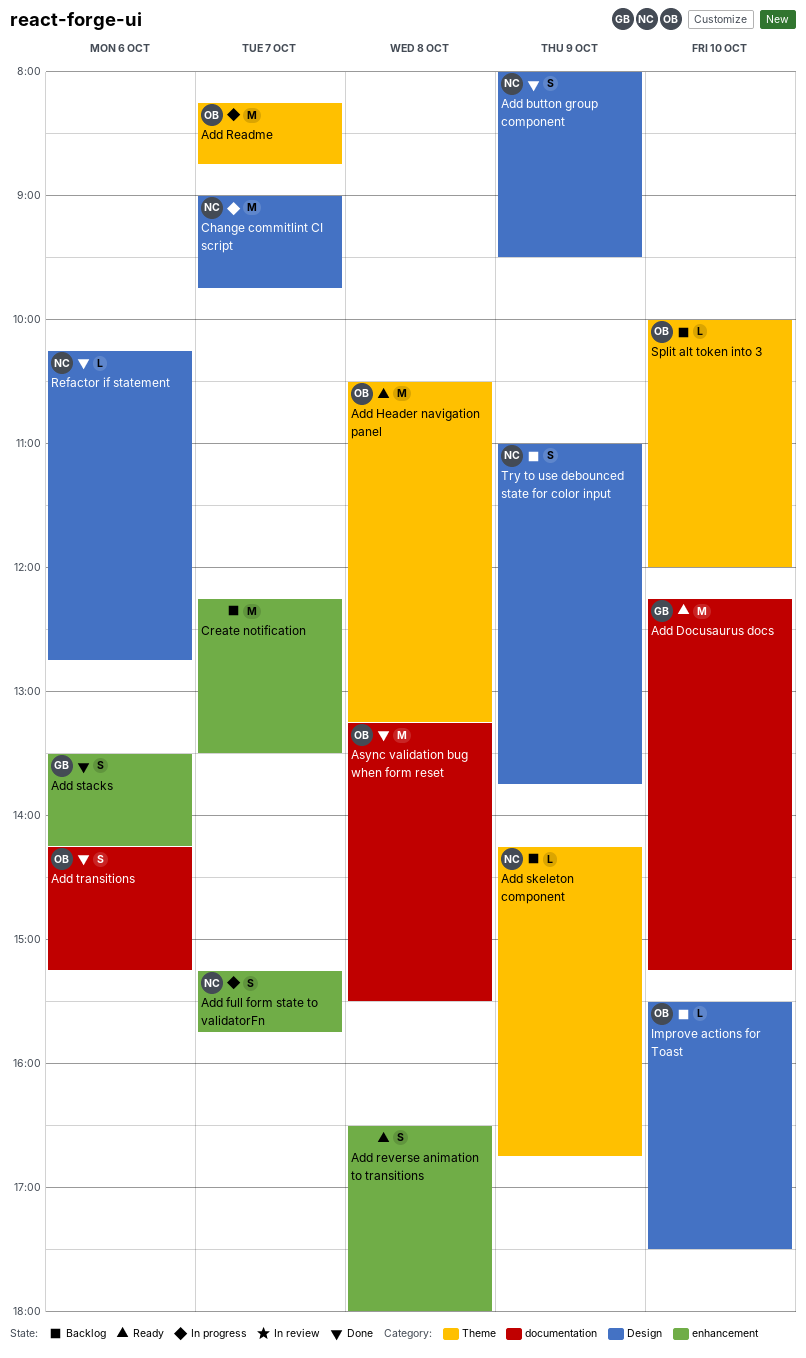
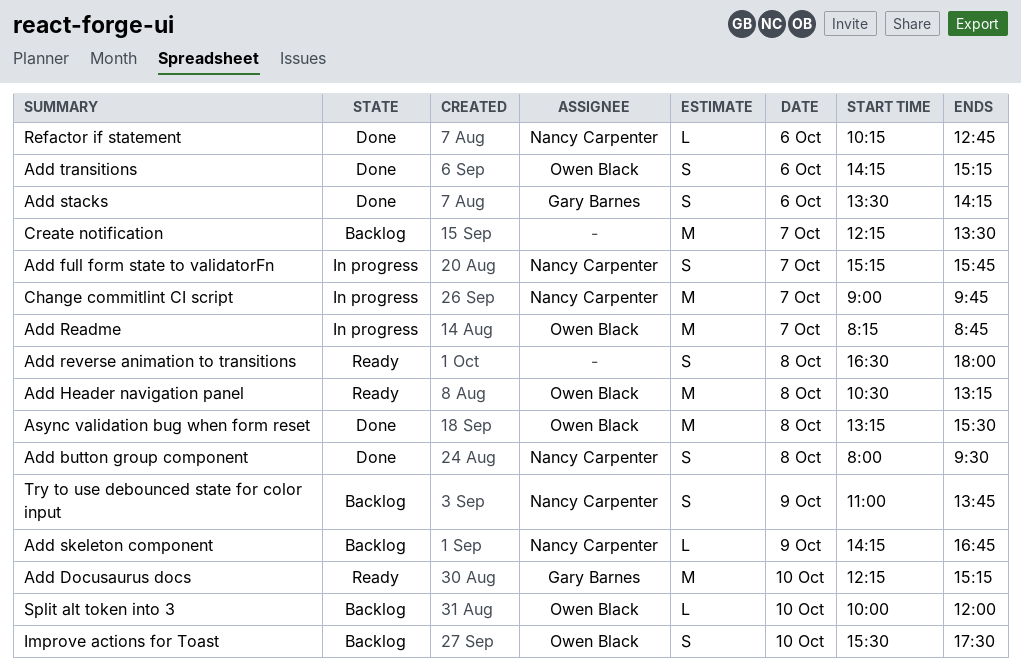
Add button group component, day: Oct 9 -> Oct 8
Improve actions for Toast, estimate: L -> S

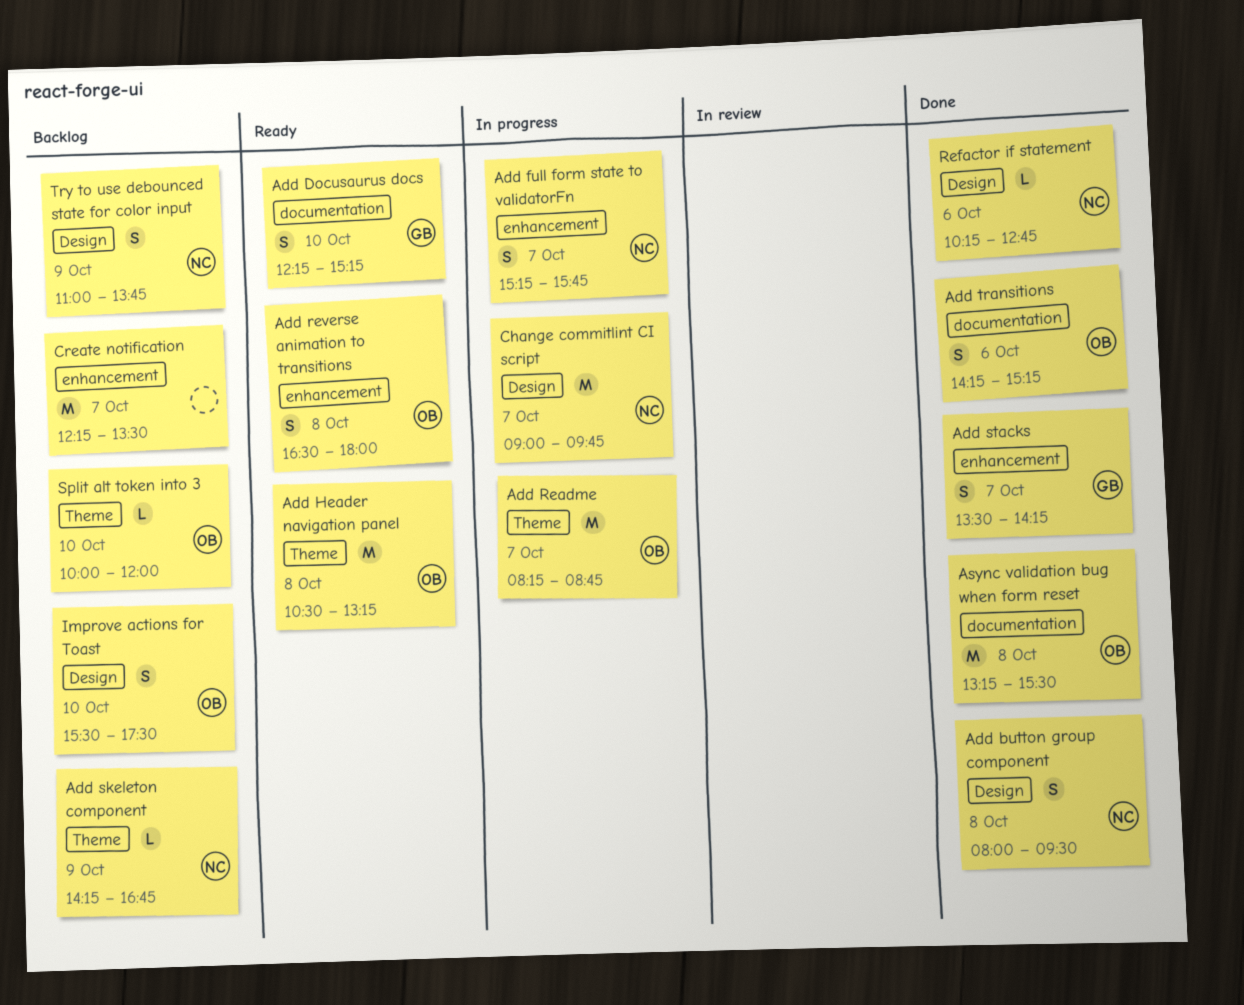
Add Docusaurus docs, estimate: M -> S
Add reverse animation to transitions, owner: none -> Owen Black
Add stacks, day: Oct 6 -> Oct 7

